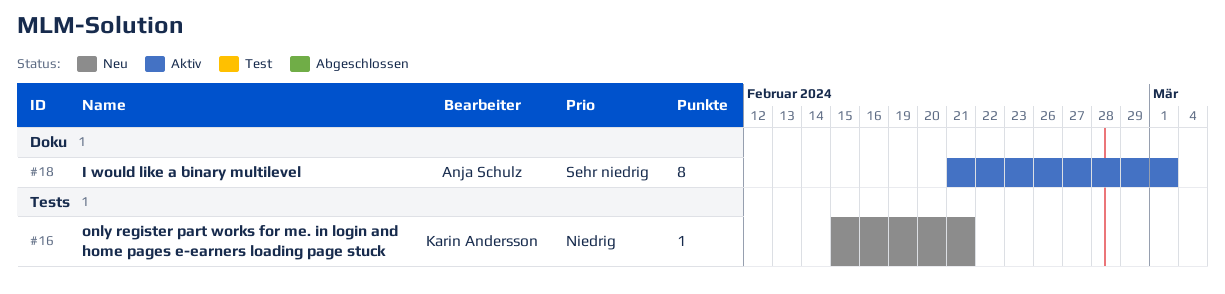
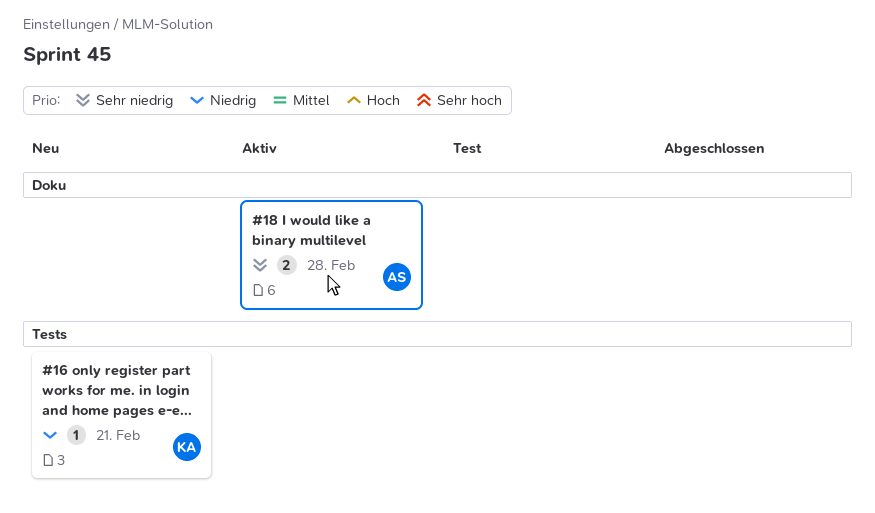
#18, estimate: 8 -> 2
#18, due: Mar 1 -> Feb 28

